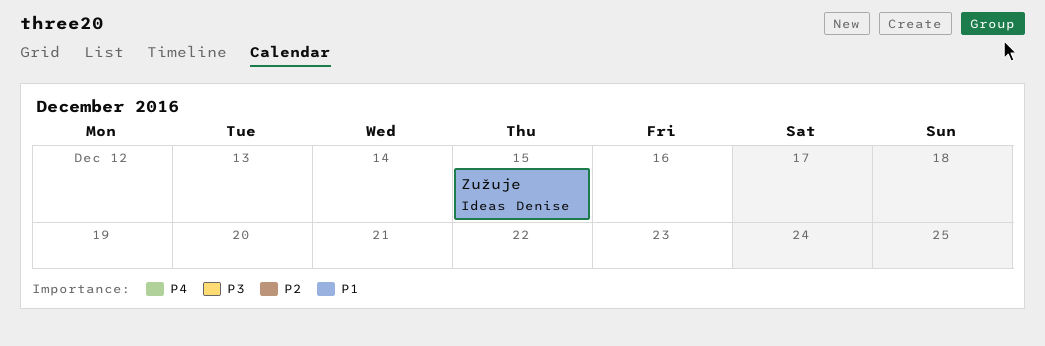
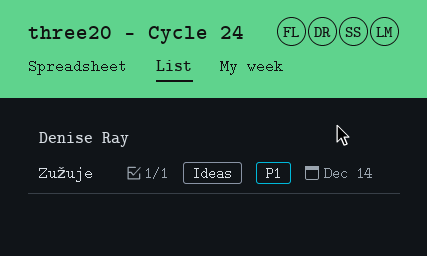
Zužuje, due: Dec 15 -> Dec 14

